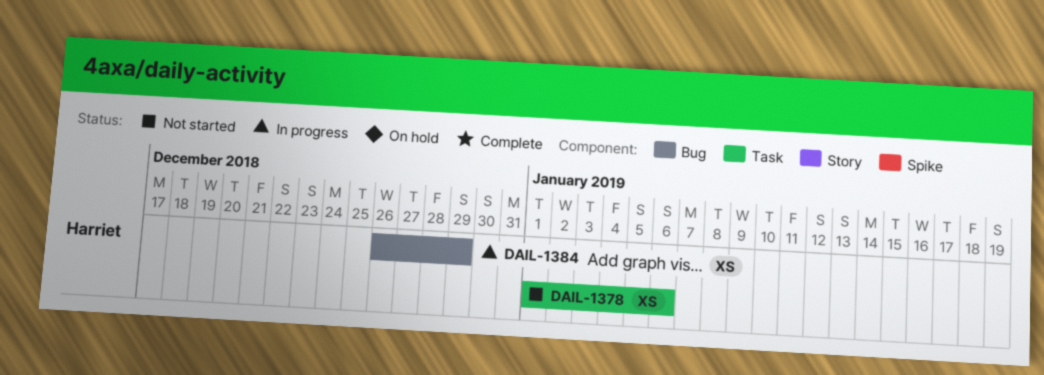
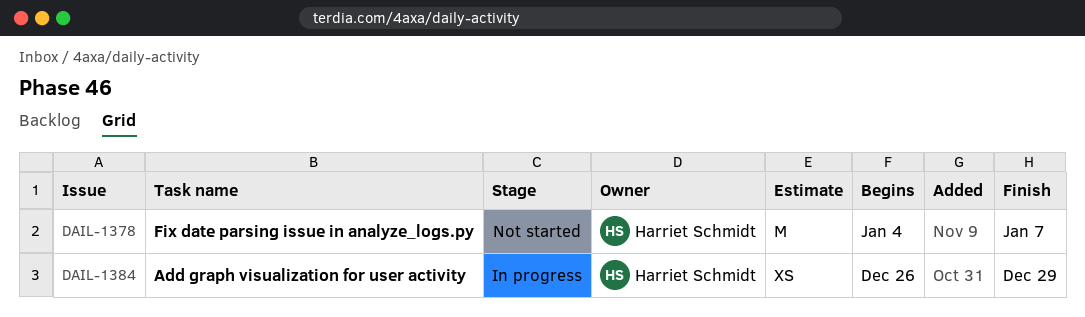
DAIL-1378, estimate: XS -> M
DAIL-1378, start: Jan 1 -> Jan 4
DAIL-1378, due: Jan 6 -> Jan 7

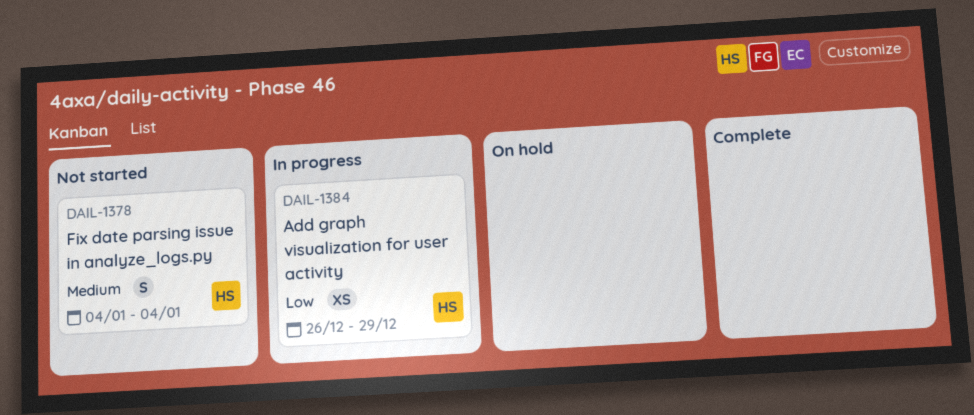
DAIL-1378, estimate: M -> S
DAIL-1378, due: Jan 7 -> Jan 4

